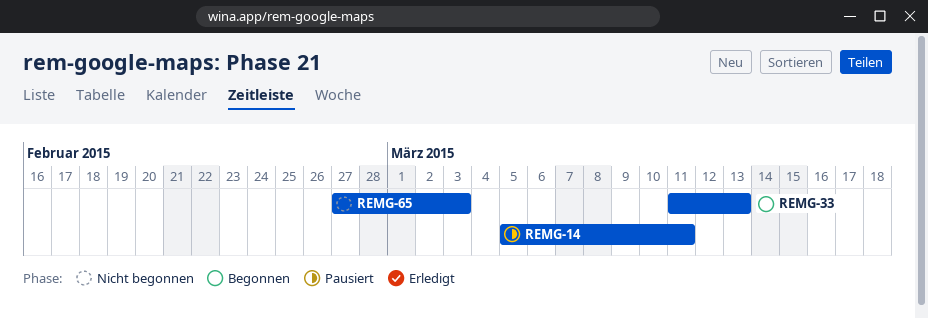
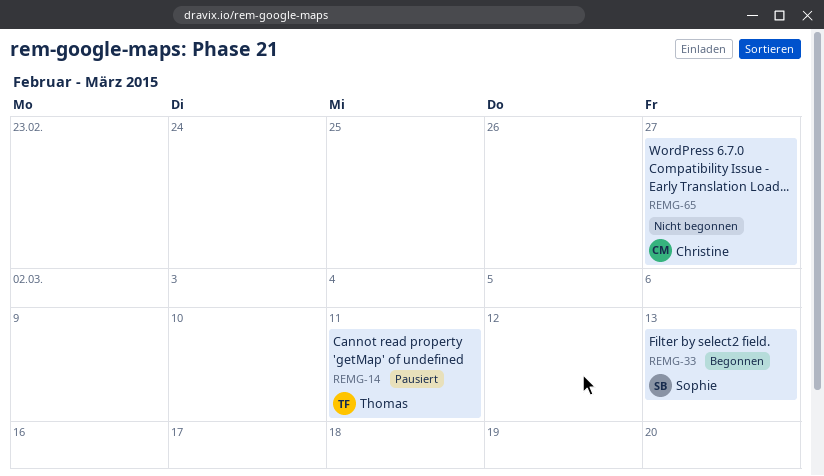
REMG-65, due: Mar 3 -> Feb 27

